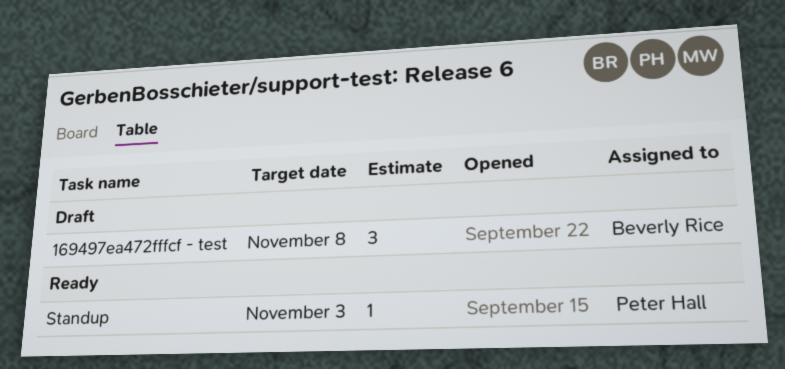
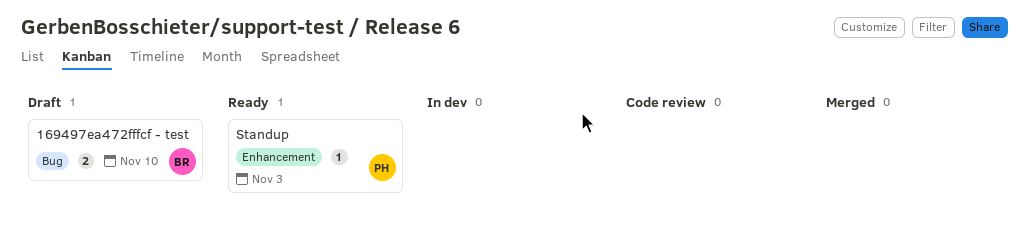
169497ea472fffcf - test, estimate: 3 -> 2
169497ea472fffcf - test, due: Nov 8 -> Nov 10

